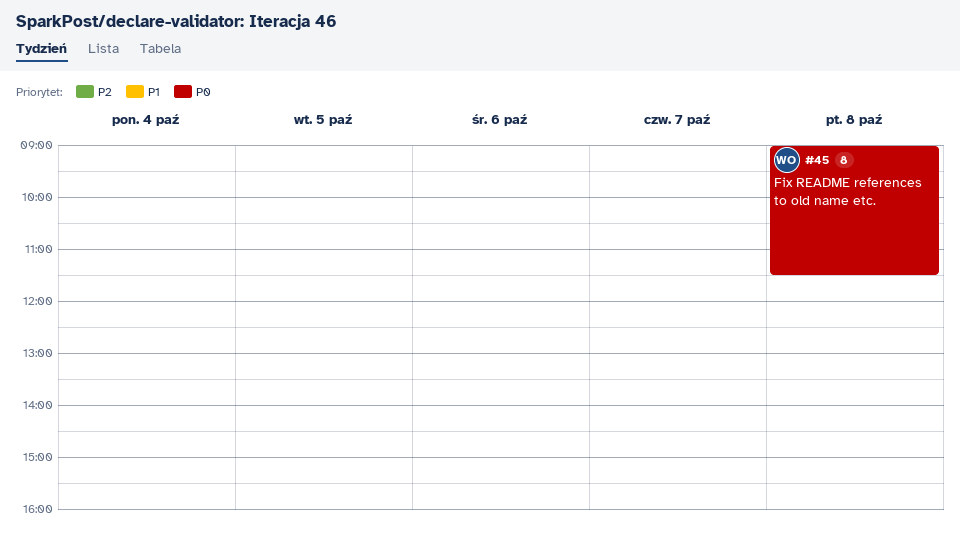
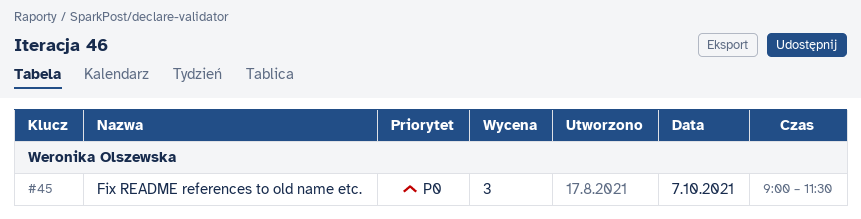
#45, estimate: 8 -> 3
#45, day: Oct 8 -> Oct 7

